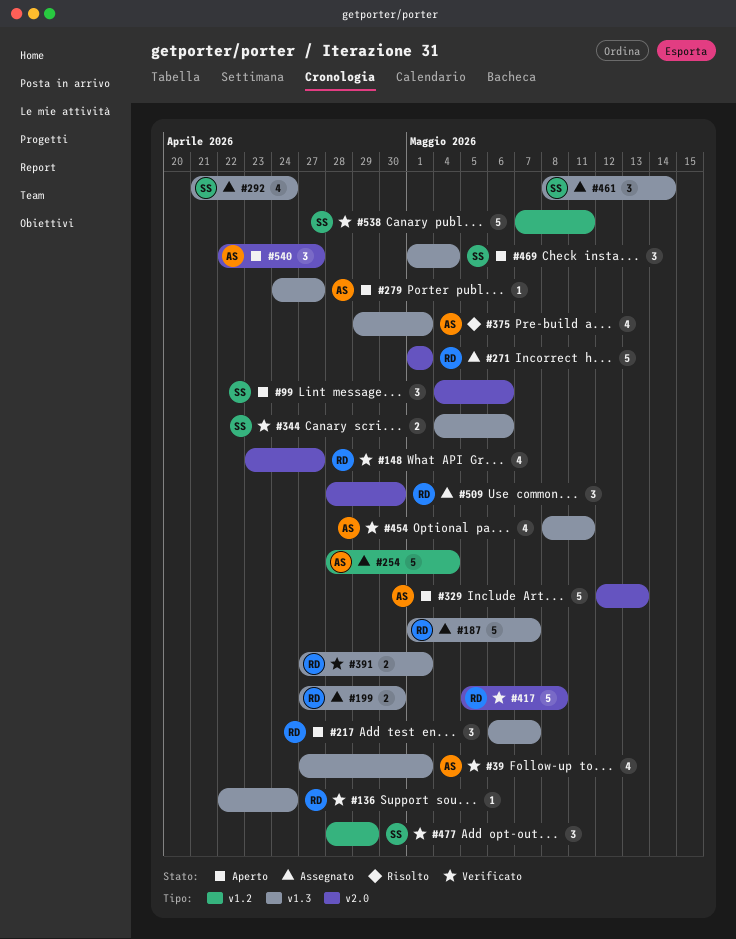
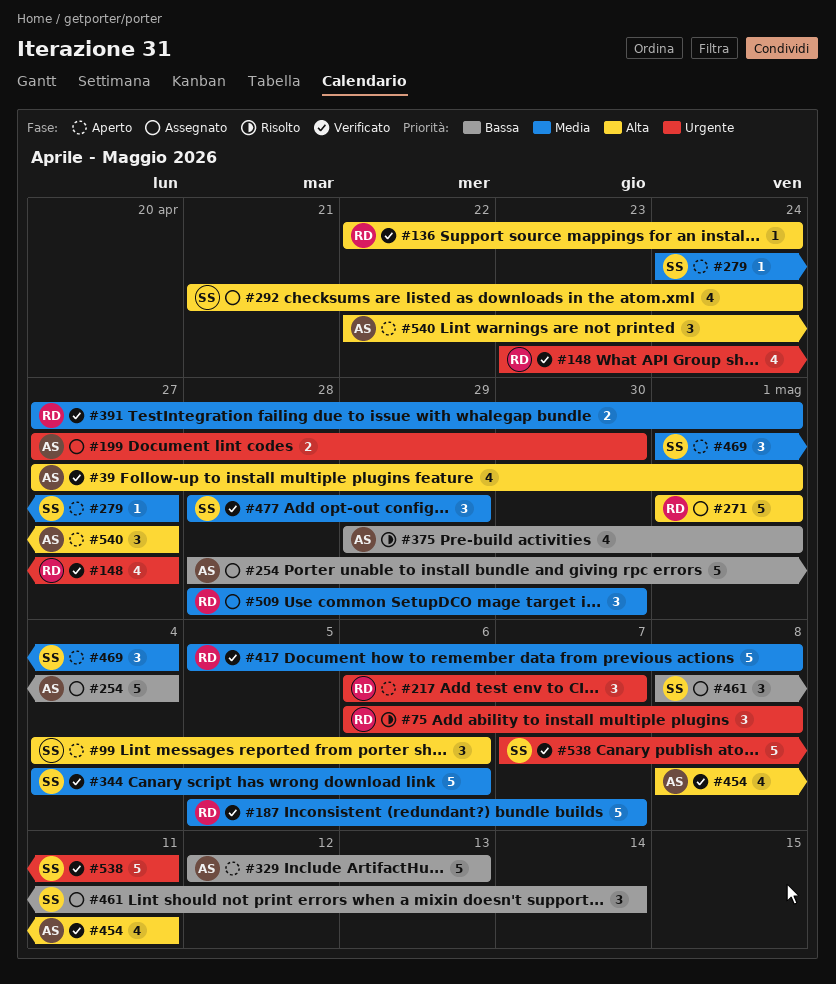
#75: none -> present
#187, status: Assegnato -> Verificato
#187, start: May 1 -> May 5
#199, owner: RD -> AS
#279, owner: AS -> SS
#344, estimate: 2 -> 5

